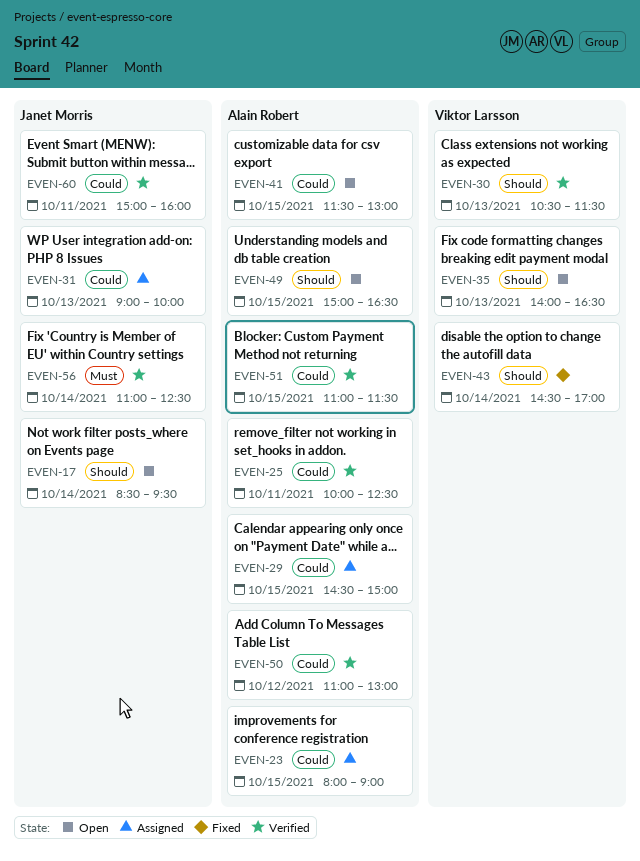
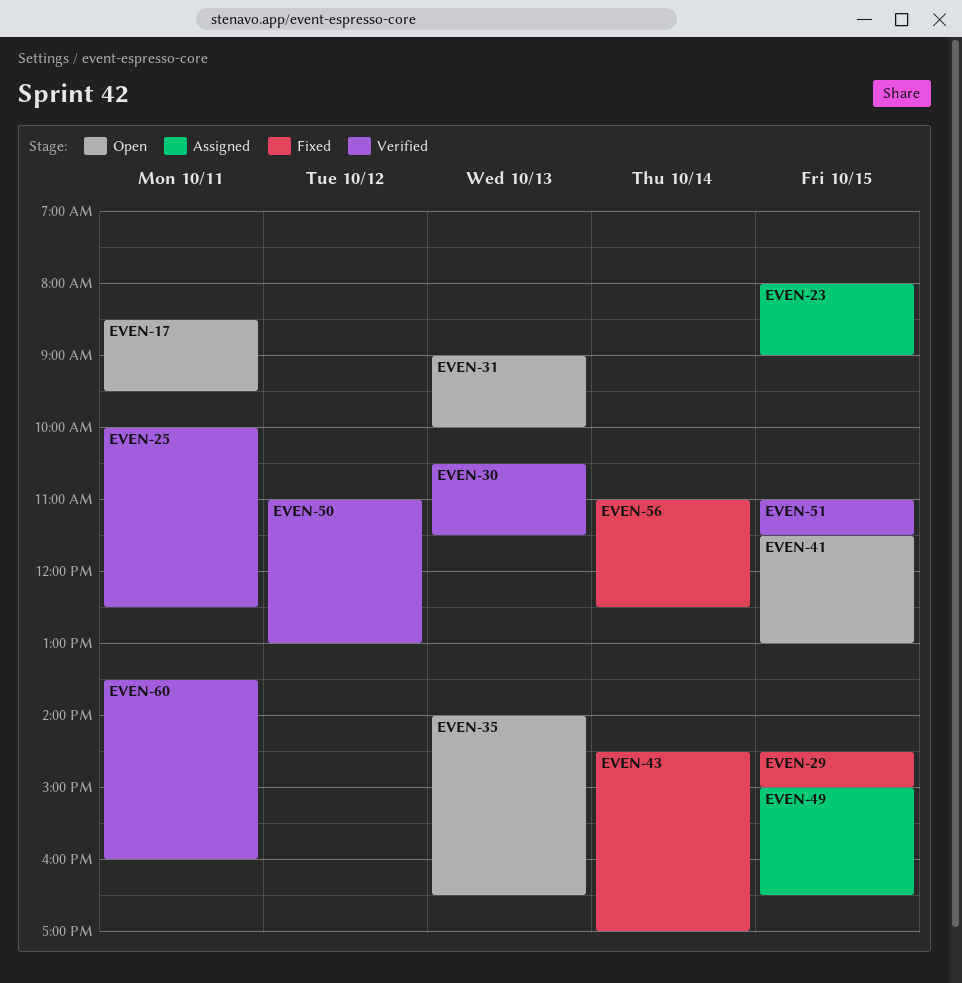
EVEN-17, day: Oct 14 -> Oct 11
EVEN-29, status: Assigned -> Fixed
EVEN-31, status: Assigned -> Open
EVEN-49, status: Open -> Assigned
EVEN-56, status: Verified -> Fixed
EVEN-60, begins: 15:00 -> 13:30

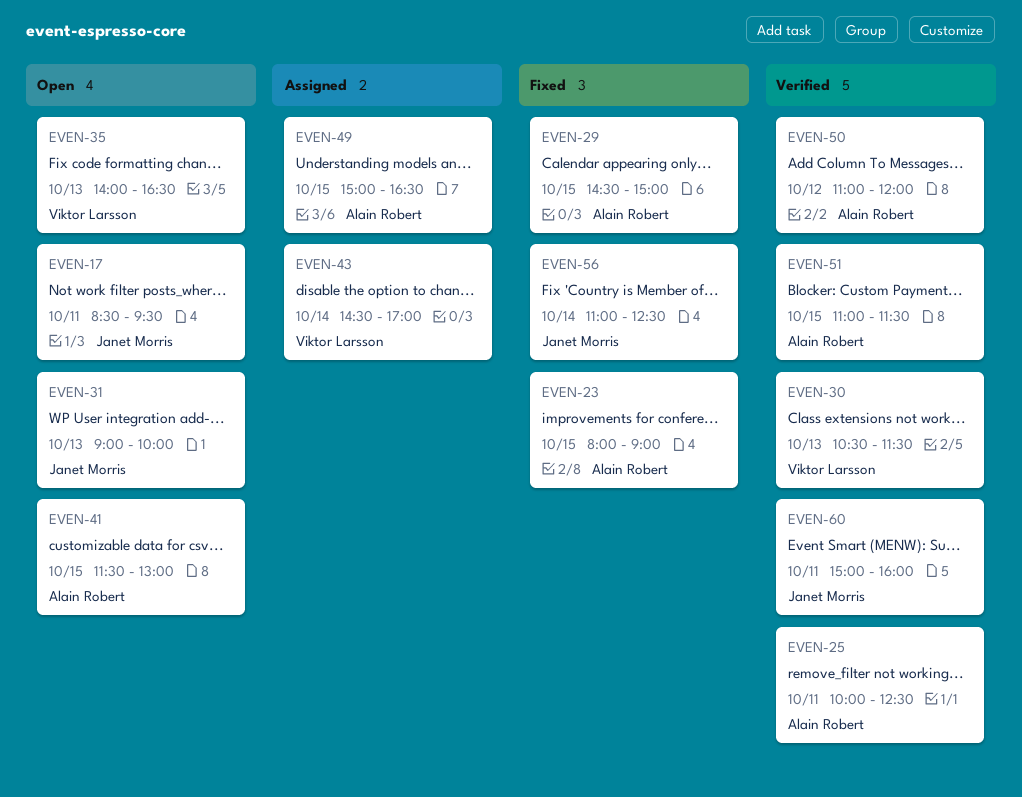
EVEN-23, status: Assigned -> Fixed
EVEN-43, status: Fixed -> Assigned
EVEN-50, ends: 13:00 -> 12:00
EVEN-60, begins: 13:30 -> 15:00

